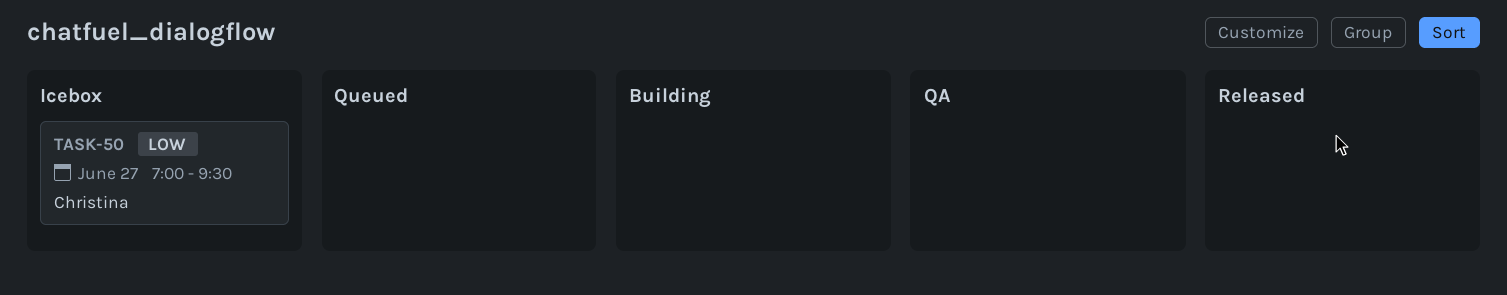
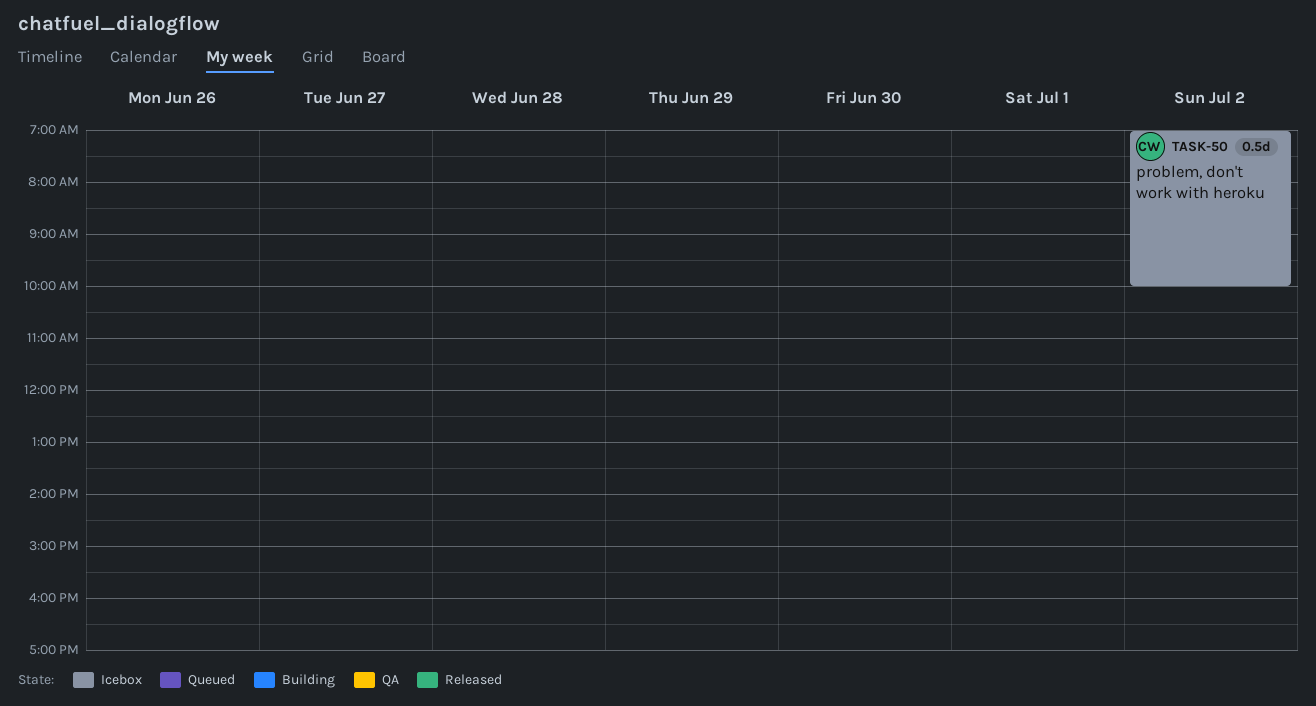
TASK-50, day: Jun 27 -> Jul 2
TASK-50, ends: 09:30 -> 10:00

